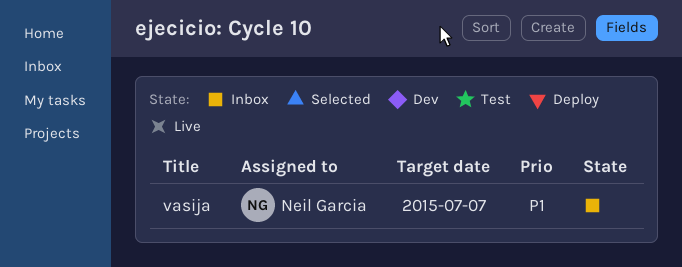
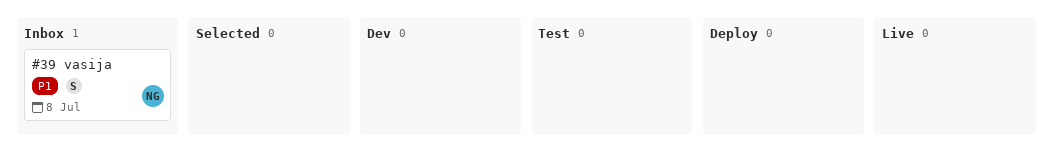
vasija, due: Jul 7 -> Jul 8

